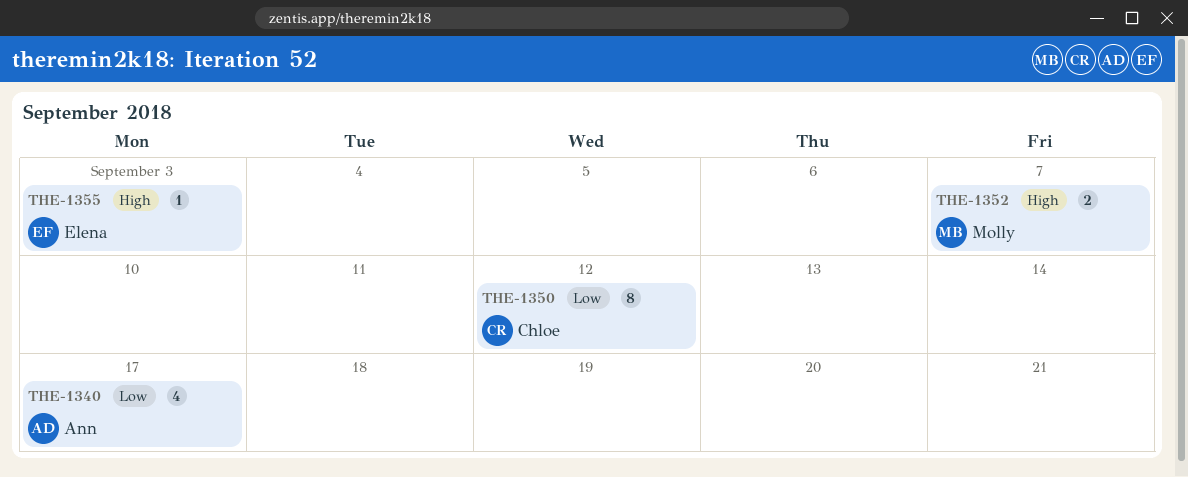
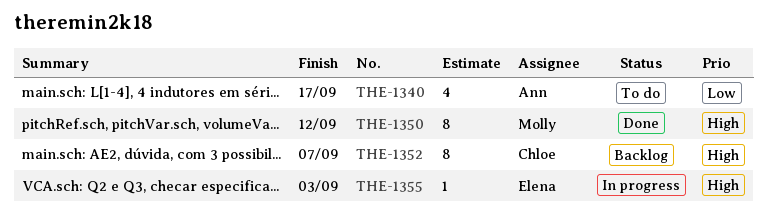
THE-1350, owner: Chloe -> Molly
THE-1350, priority: Low -> High
THE-1352, owner: Molly -> Chloe
THE-1352, estimate: 2 -> 8

